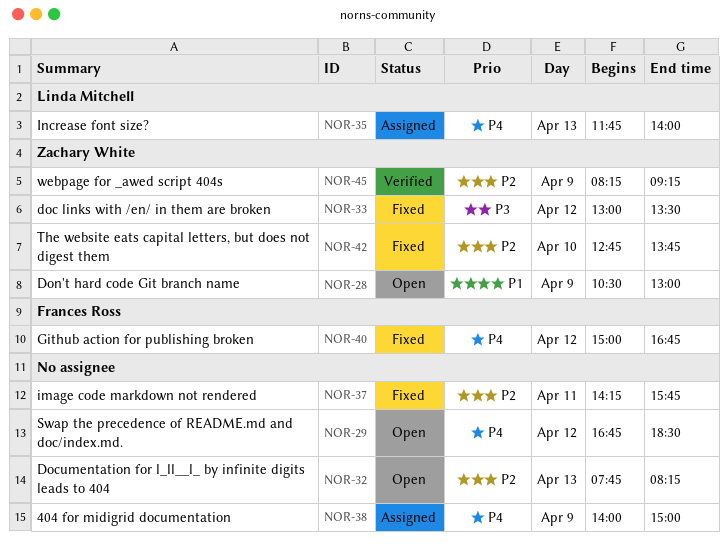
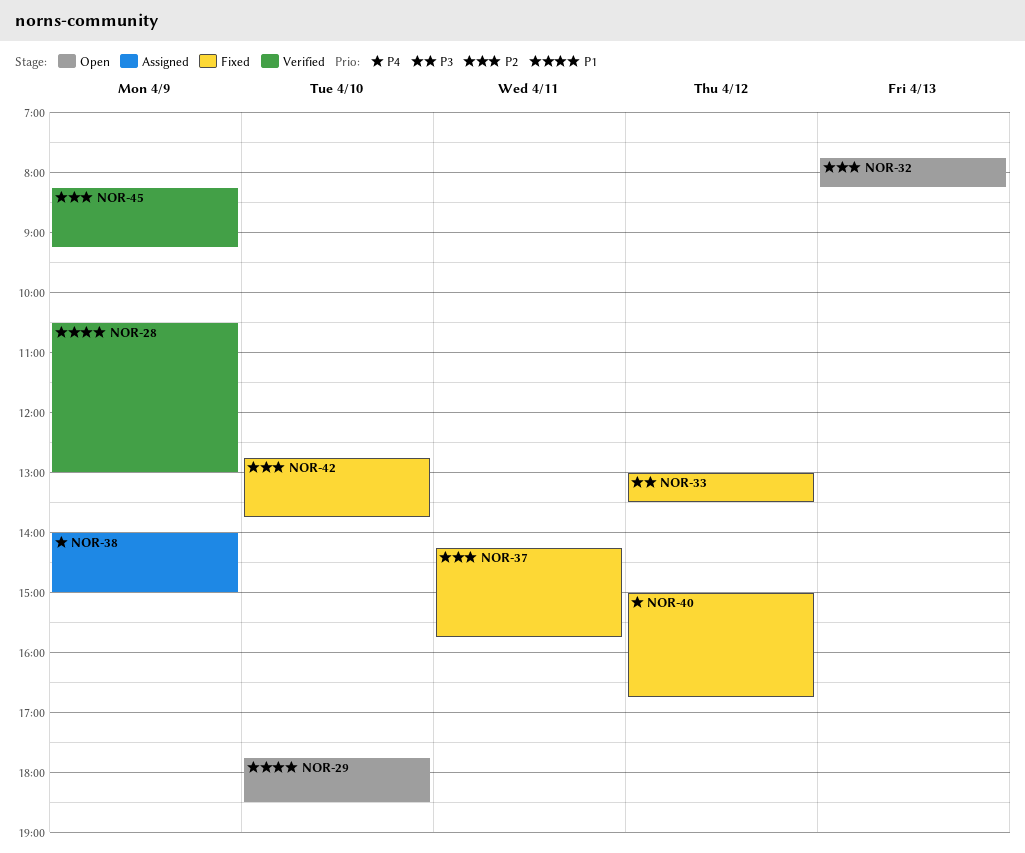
NOR-28, status: Open -> Verified
NOR-29, priority: P4 -> P1
NOR-29, day: Apr 12 -> Apr 10
NOR-29, begins: 16:45 -> 17:45
NOR-35: present -> none

